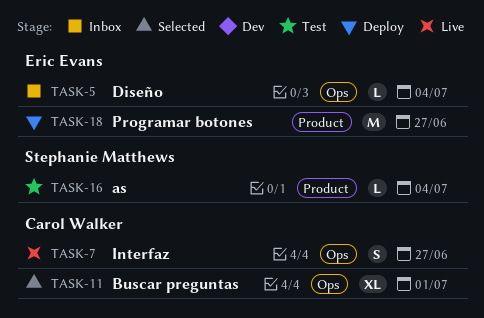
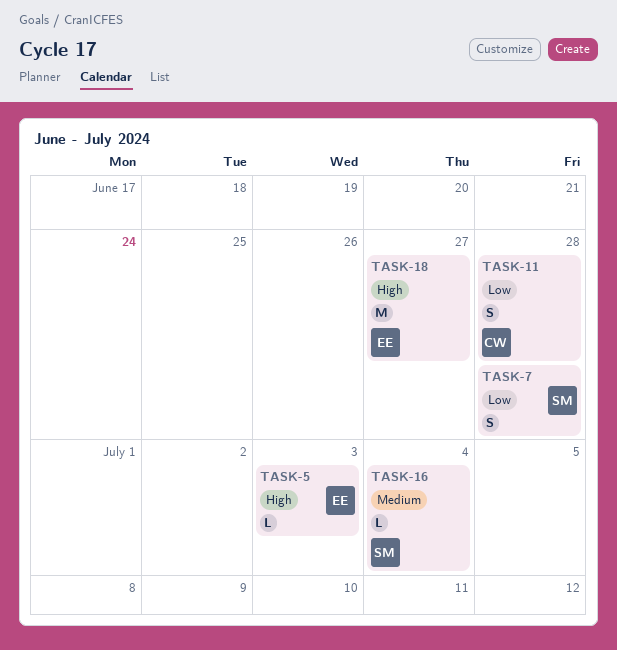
TASK-5, due: Jul 4 -> Jul 3
TASK-7, owner: Carol Walker -> Stephanie Matthews
TASK-7, due: Jun 27 -> Jun 28
TASK-11, estimate: XL -> S
TASK-11, due: Jul 1 -> Jun 28

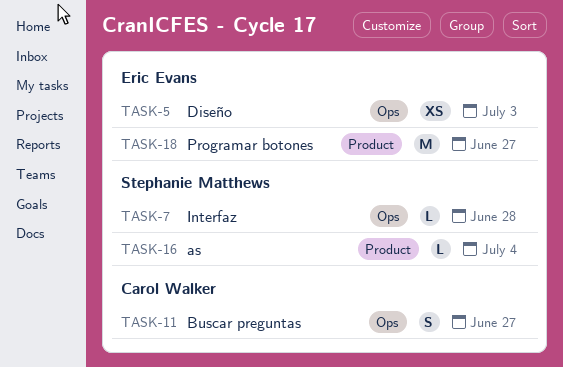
TASK-5, estimate: L -> XS
TASK-7, estimate: S -> L
TASK-11, due: Jun 28 -> Jun 27

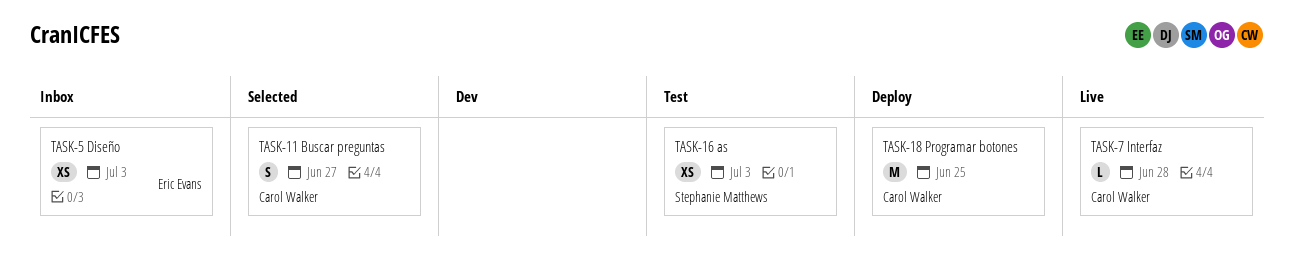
TASK-7, owner: Stephanie Matthews -> Carol Walker
TASK-16, estimate: L -> XS
TASK-16, due: Jul 4 -> Jul 3
TASK-18, owner: Eric Evans -> Carol Walker
TASK-18, due: Jun 27 -> Jun 25

